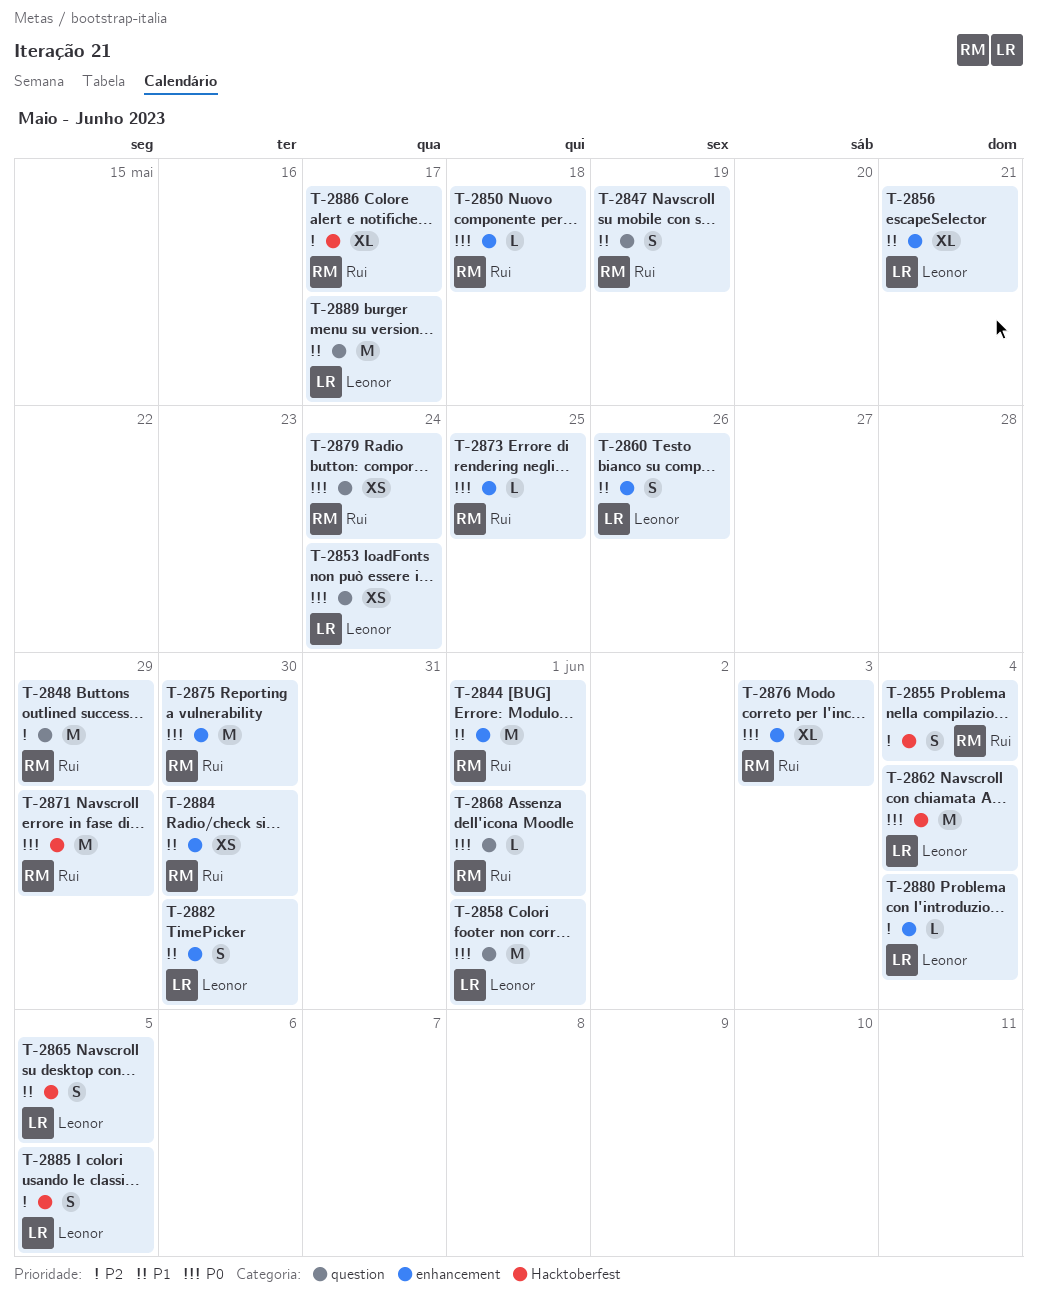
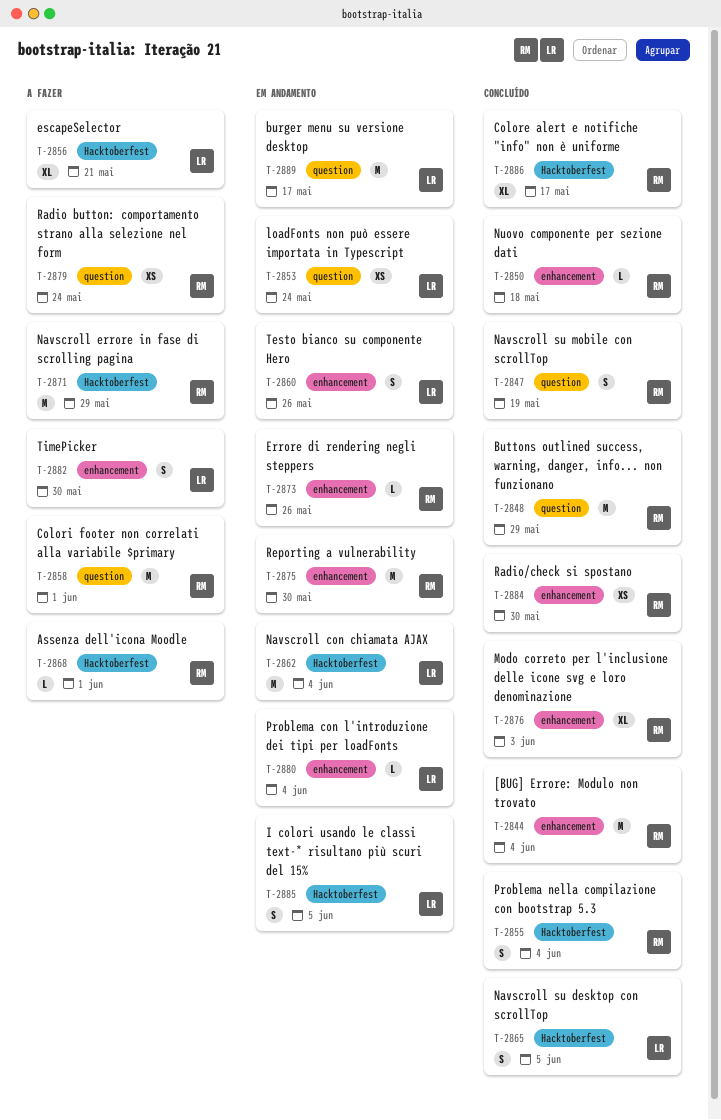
T-2844, due: Jun 1 -> Jun 4
T-2856, label: enhancement -> Hacktoberfest
T-2858, owner: Leonor -> Rui
T-2868, label: question -> Hacktoberfest
T-2873, due: May 25 -> May 26

